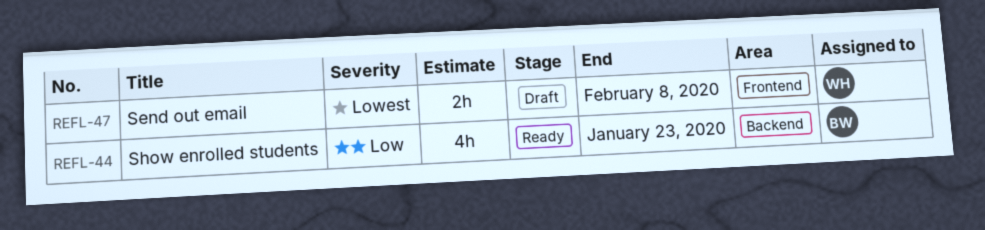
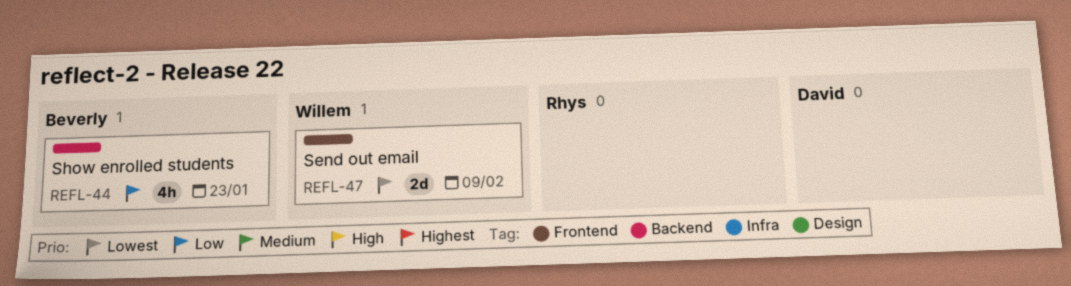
REFL-47, estimate: 2h -> 2d
REFL-47, due: Feb 8 -> Feb 9

